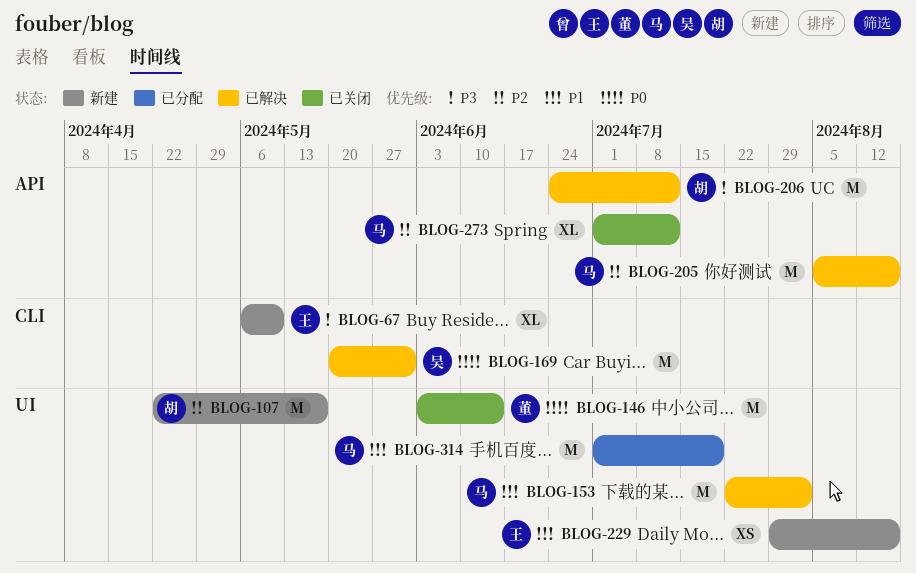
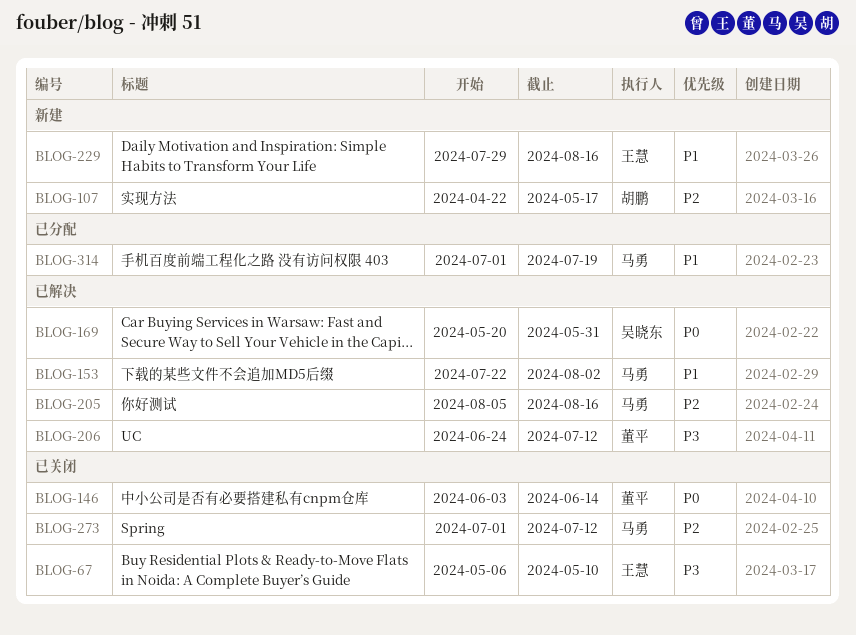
BLOG-67, status: 新建 -> 已关闭
BLOG-206, owner: 胡鹏 -> 董平

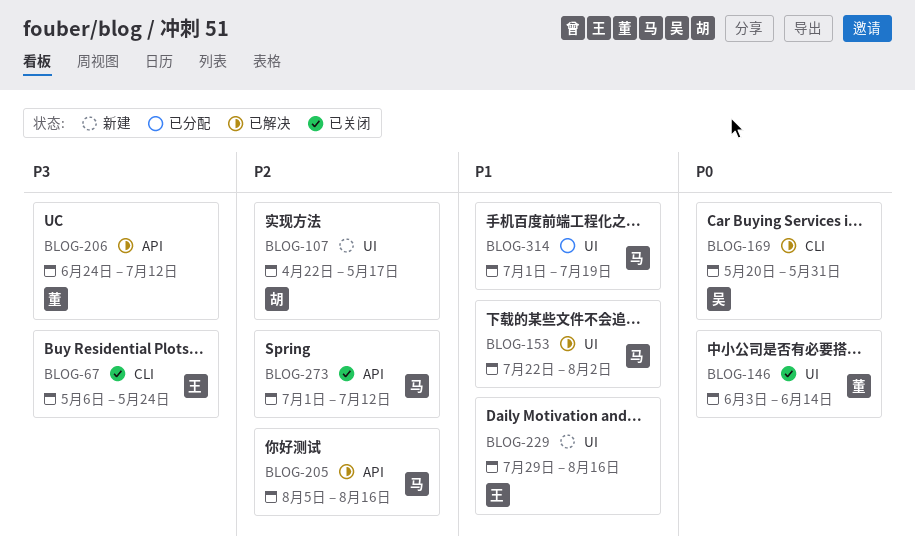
BLOG-67, due: May 10 -> May 24

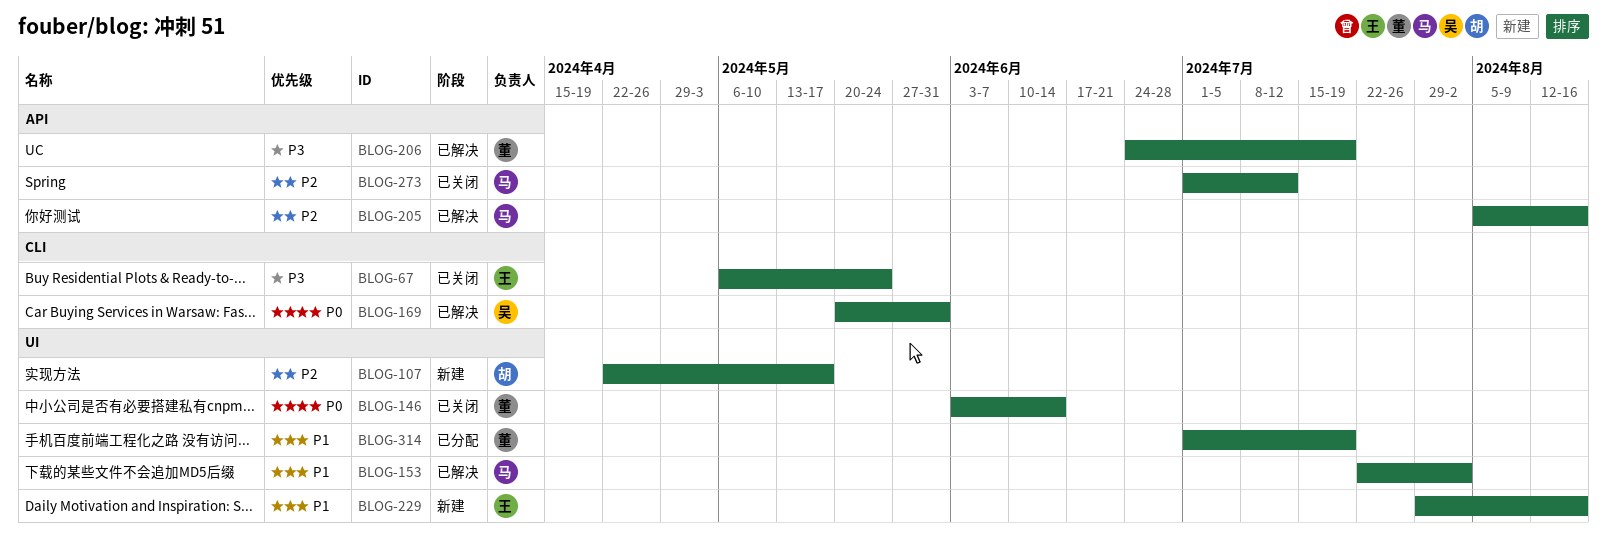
BLOG-206, due: Jul 12 -> Jul 19
BLOG-314, owner: 马 -> 董

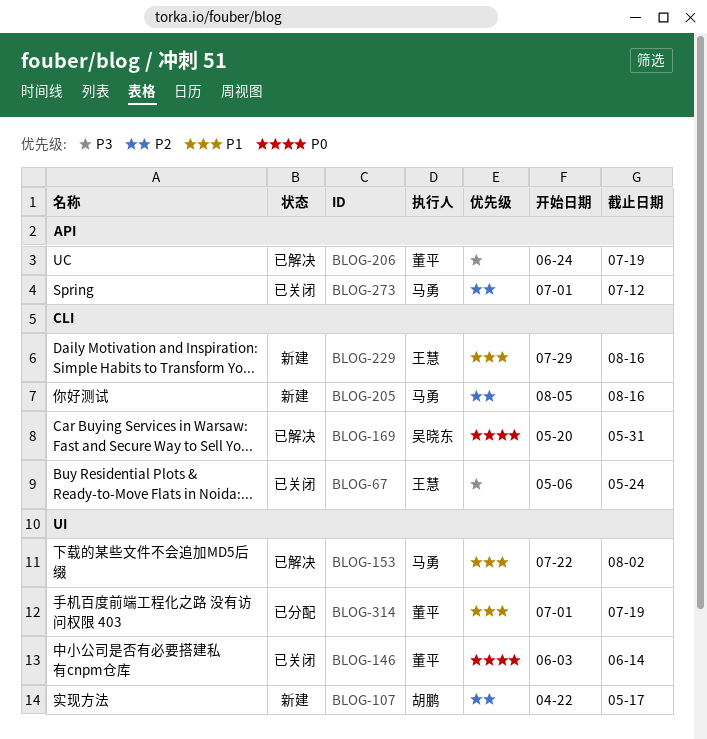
BLOG-205, status: 已解决 -> 新建
BLOG-205, label: API -> CLI
BLOG-229, label: UI -> CLI

